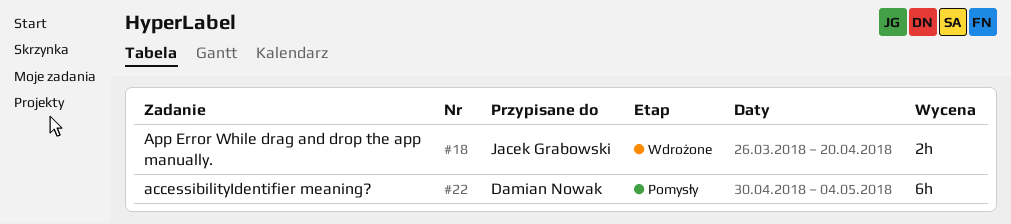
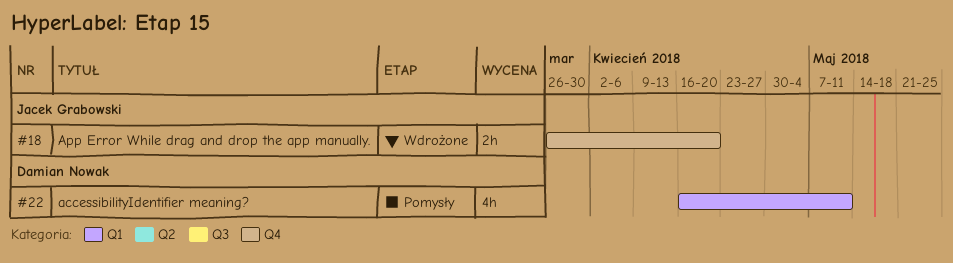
#22, estimate: 6h -> 4h
#22, start: Apr 30 -> Apr 16
#22, due: May 4 -> May 11

